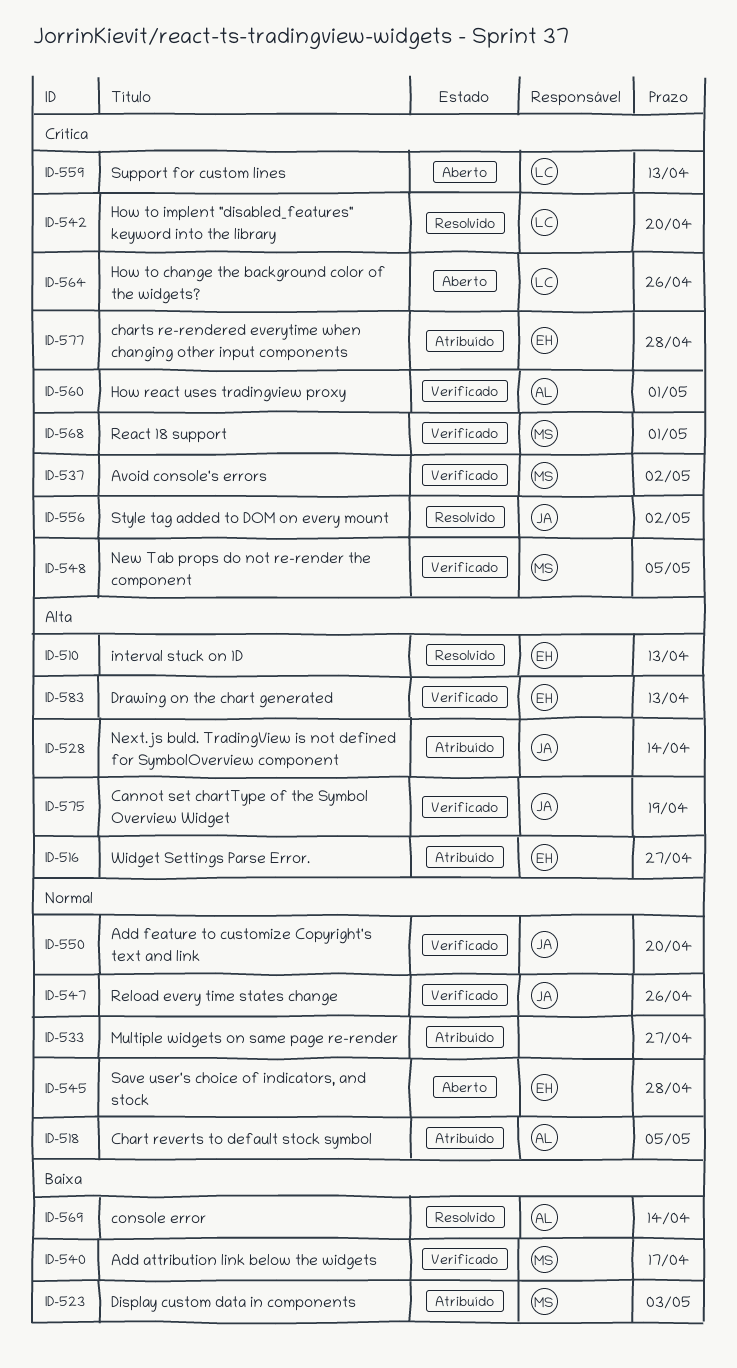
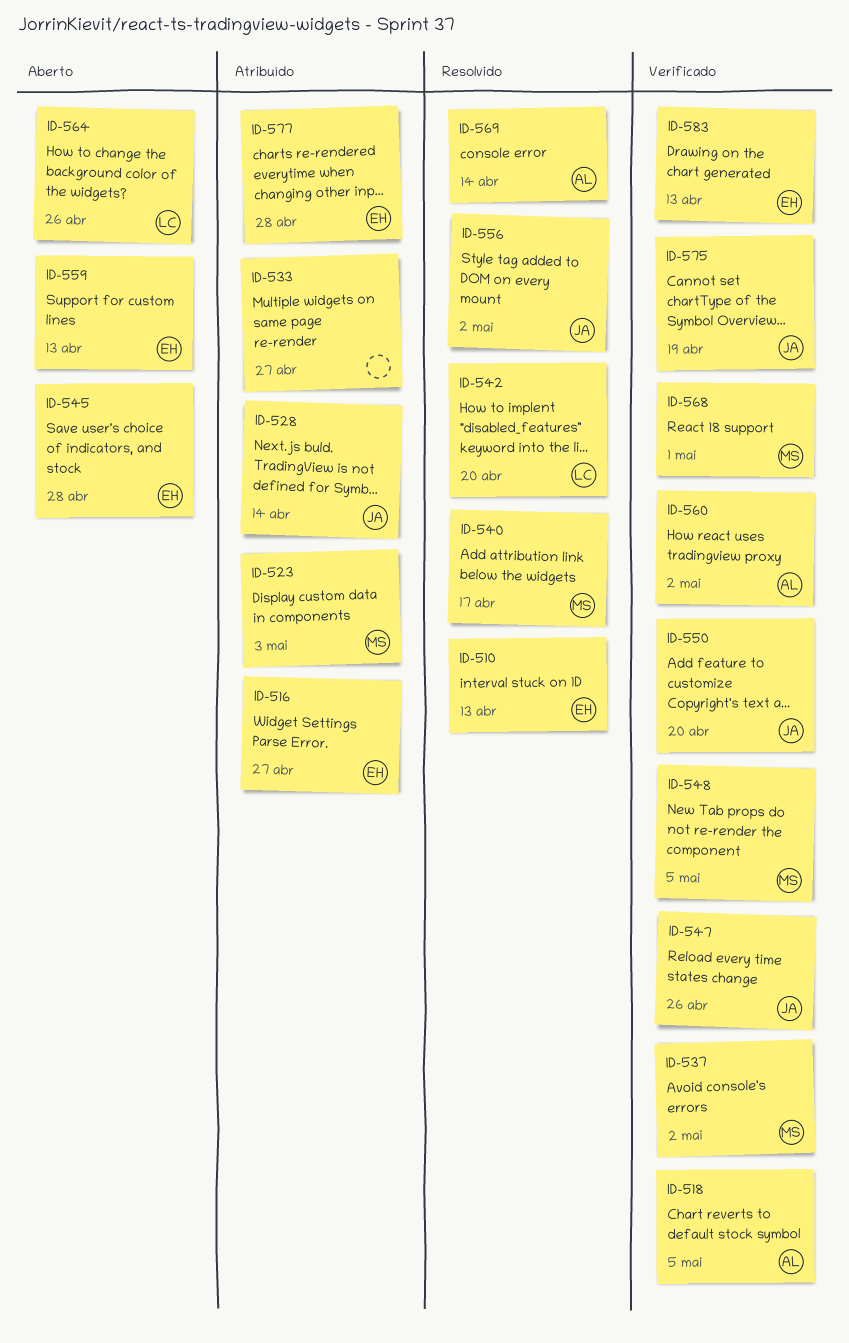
ID-518, status: Atribuído -> Verificado
ID-540, status: Verificado -> Resolvido
ID-559, owner: LC -> EH
ID-560, due: May 1 -> May 2

